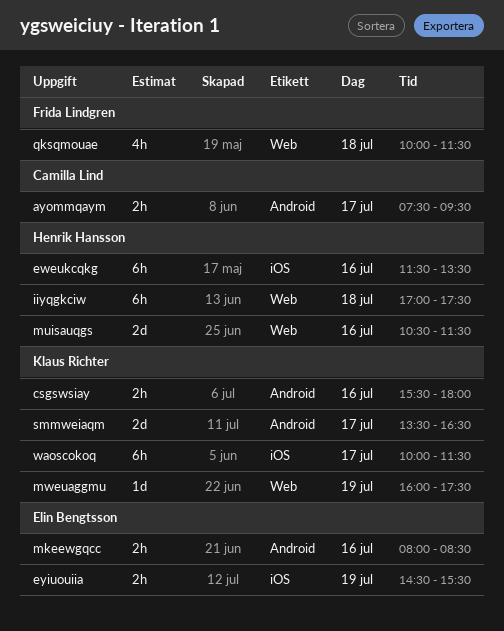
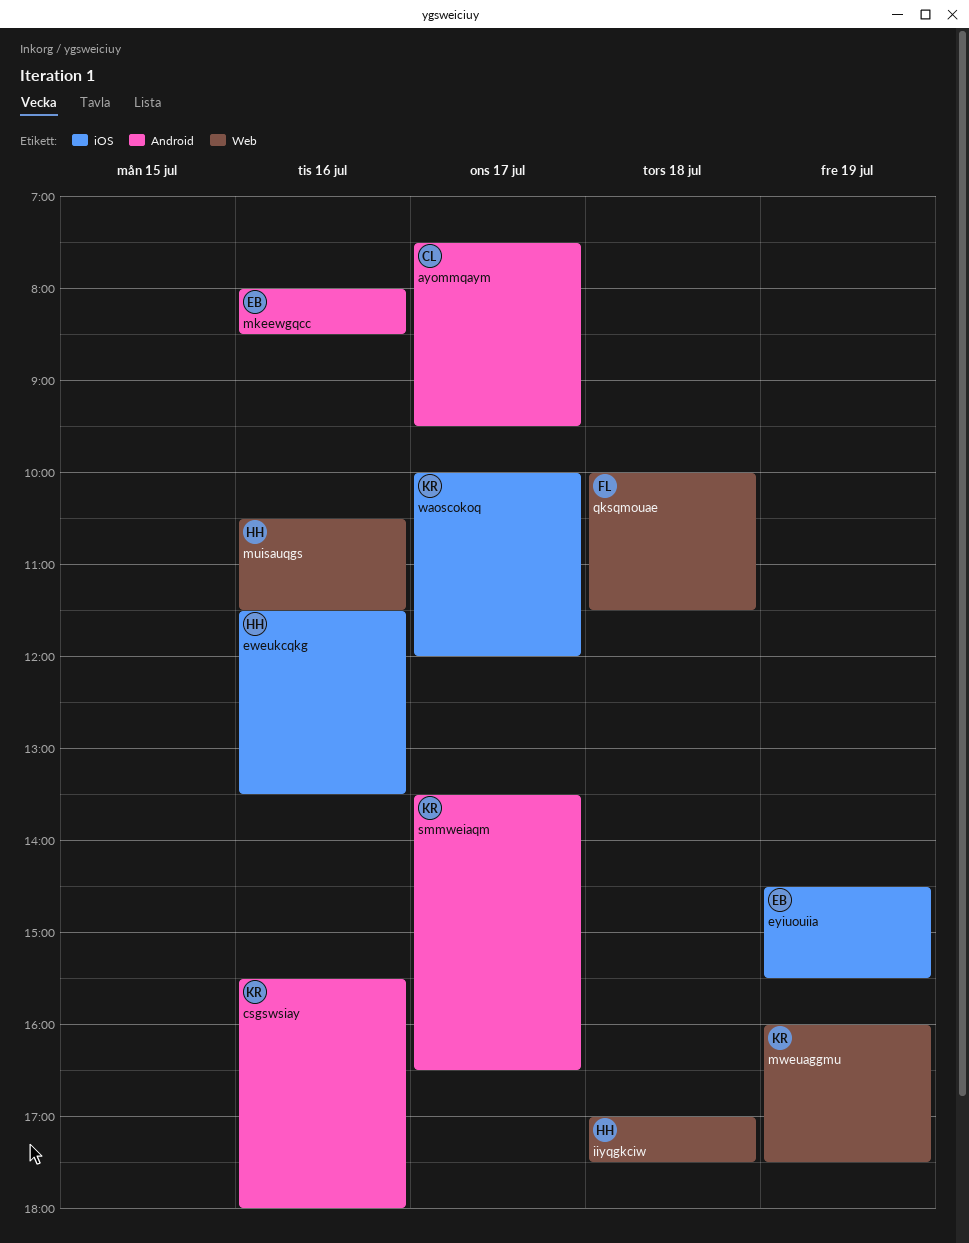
waoscokoq, ends: 11:30 -> 12:00

